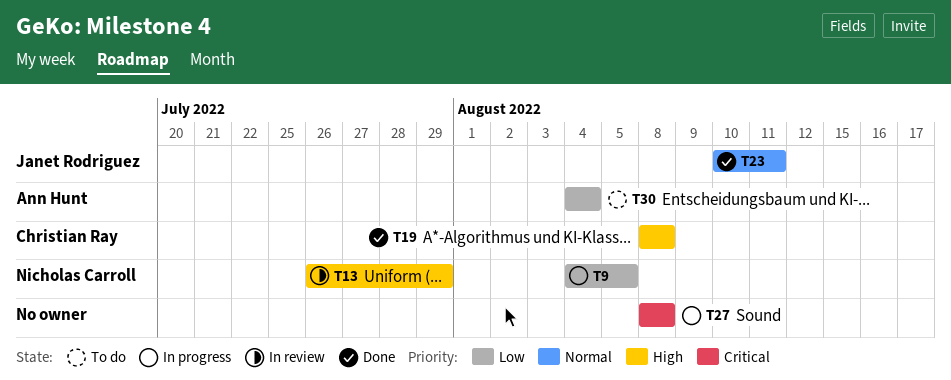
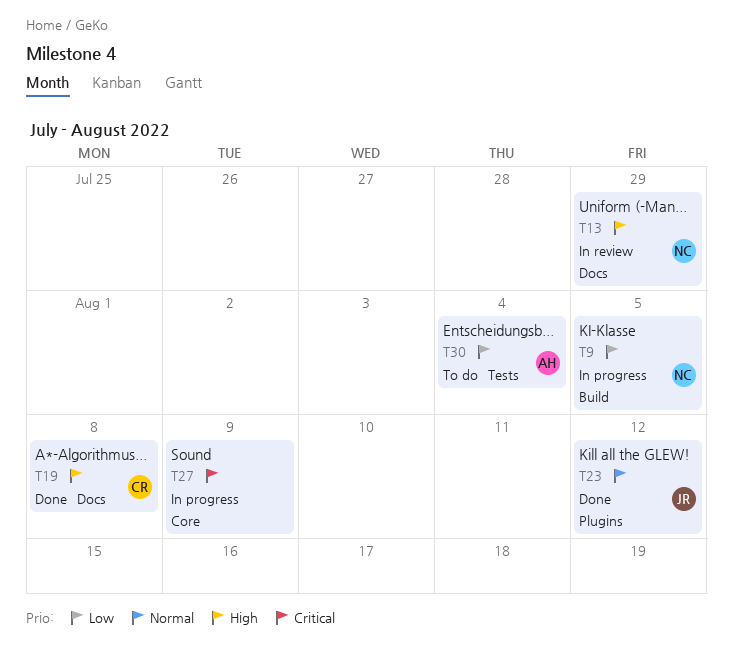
T23, due: Aug 11 -> Aug 12
T27, due: Aug 8 -> Aug 9

